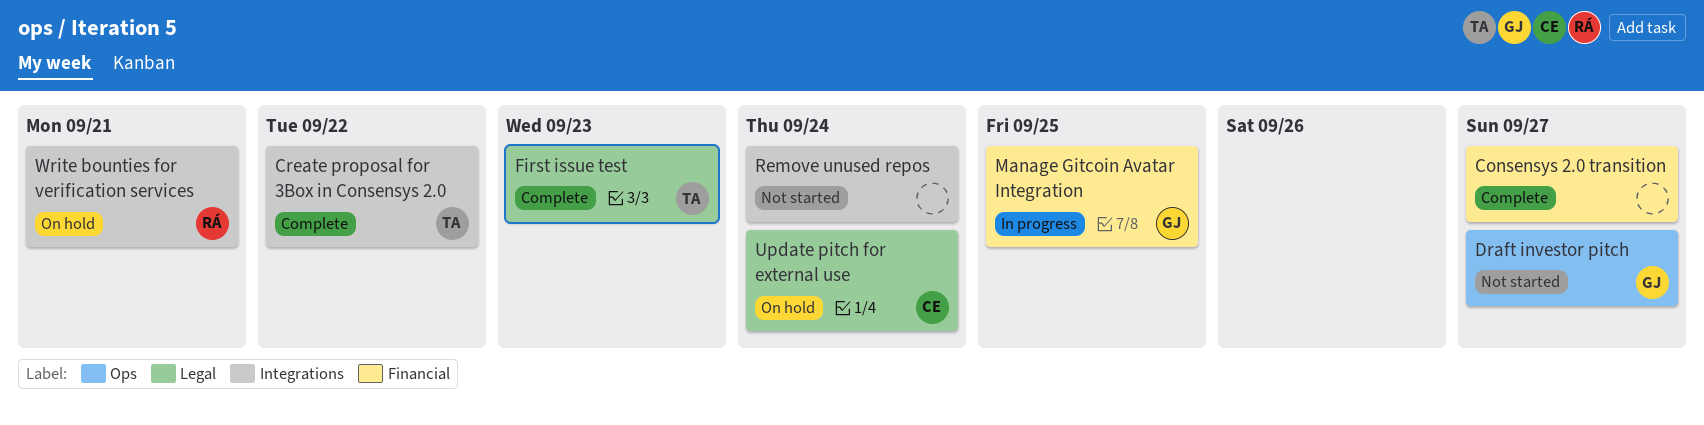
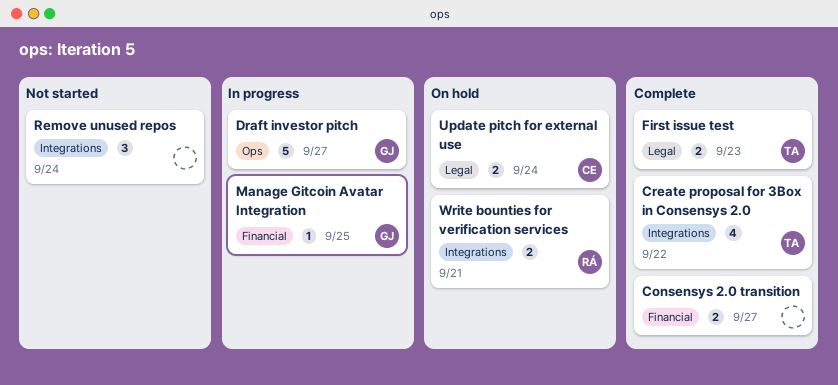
Draft investor pitch, status: Not started -> In progress

